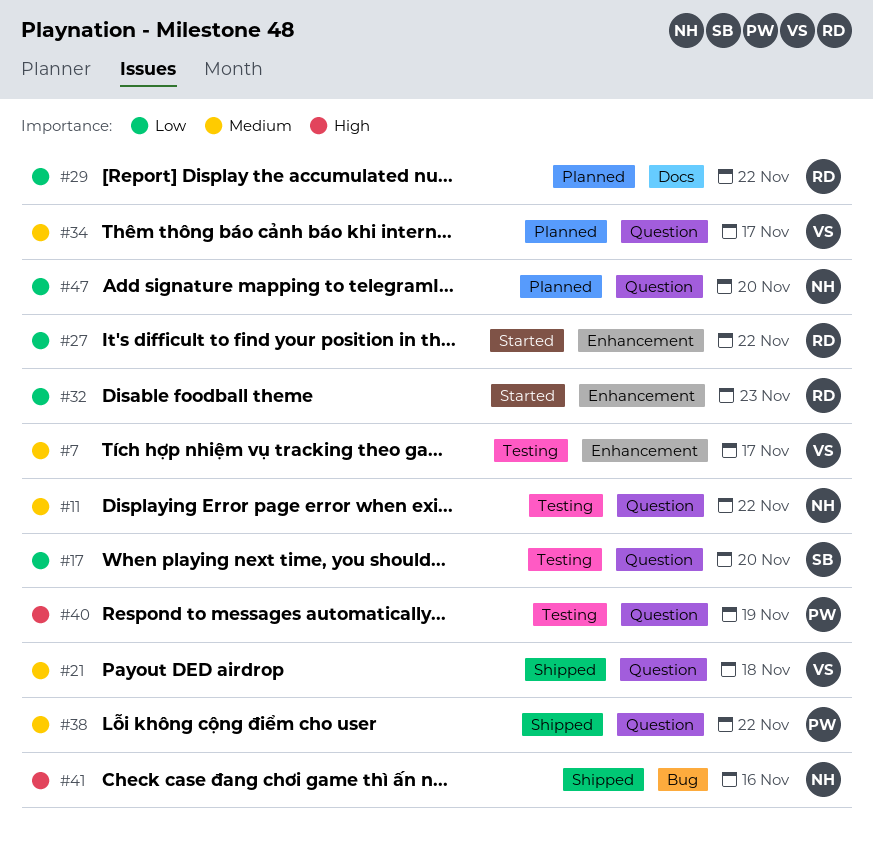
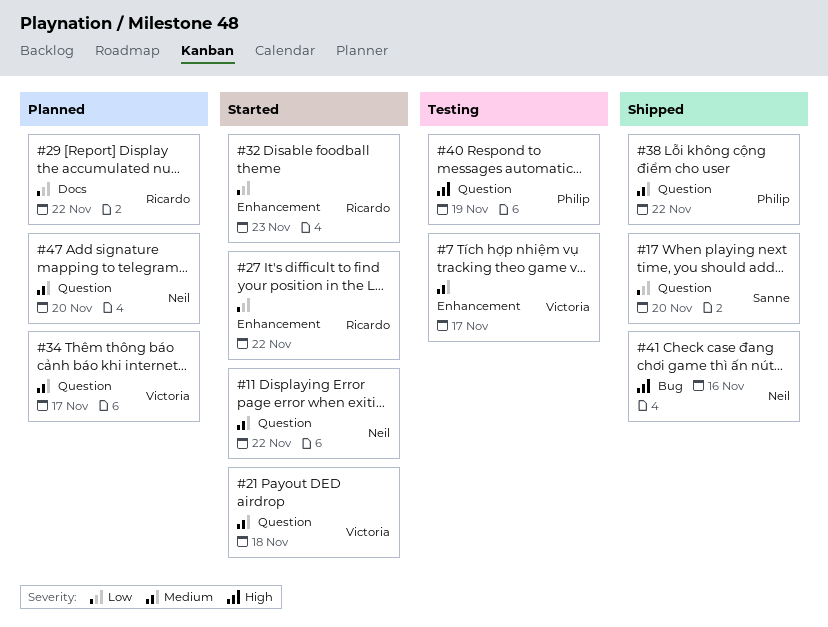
#11, status: Testing -> Started
#17, status: Testing -> Shipped
#21, status: Shipped -> Started
#47, priority: Low -> Medium

